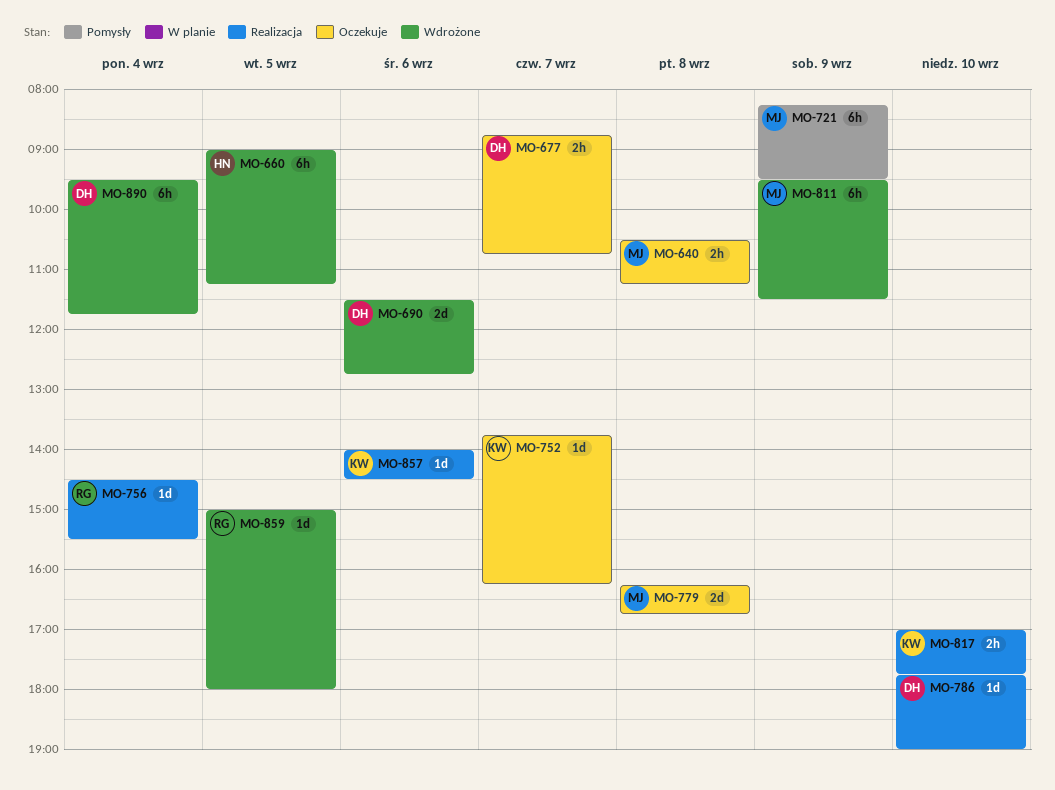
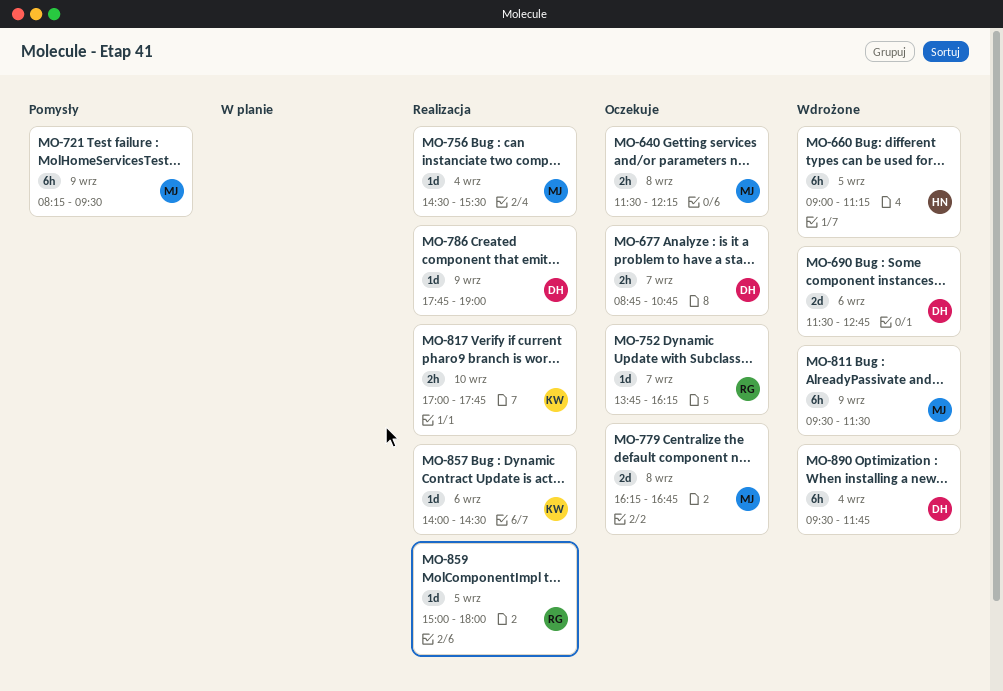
MO-640, begins: 10:30 -> 11:30
MO-640, ends: 11:15 -> 12:15
MO-752, owner: KW -> RG
MO-756, owner: RG -> MJ
MO-786, day: Sep 10 -> Sep 9
MO-859, status: Wdrożone -> Realizacja

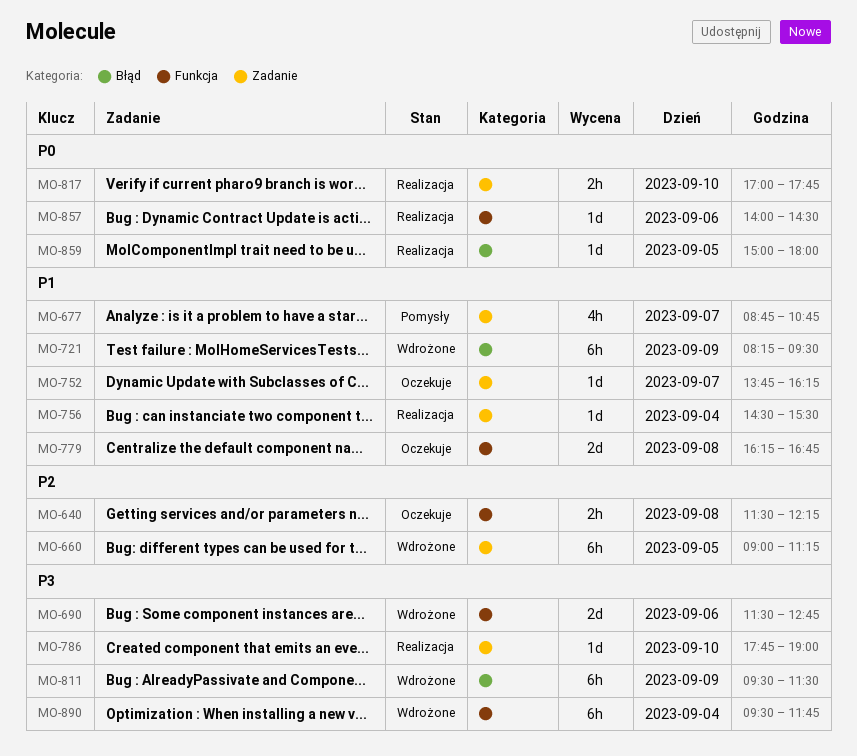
MO-677, status: Oczekuje -> Pomysły
MO-677, estimate: 2h -> 4h
MO-721, status: Pomysły -> Wdrożone
MO-786, day: Sep 9 -> Sep 10

